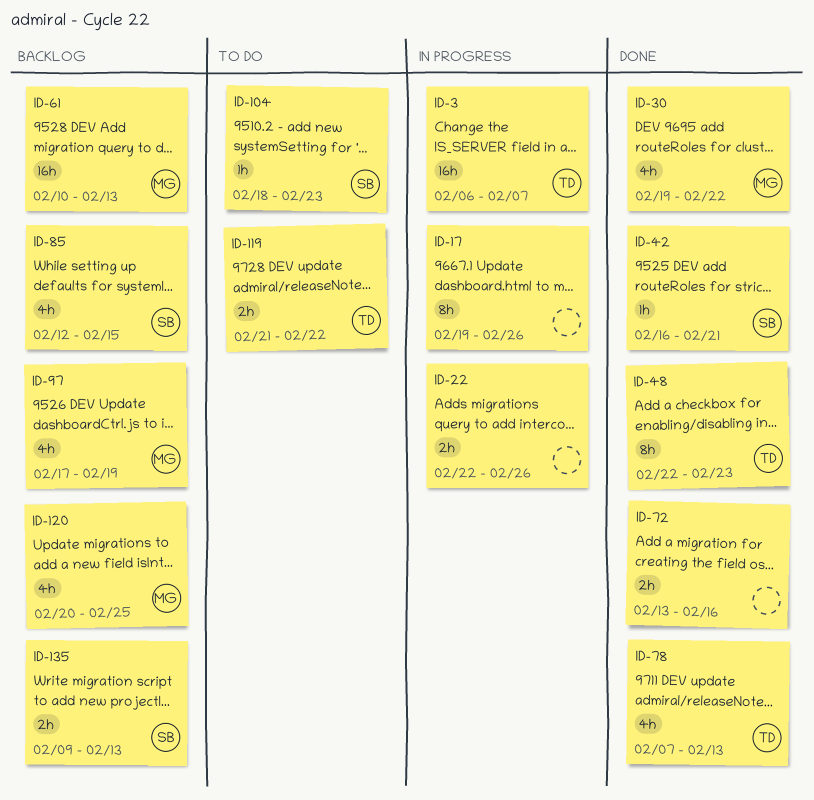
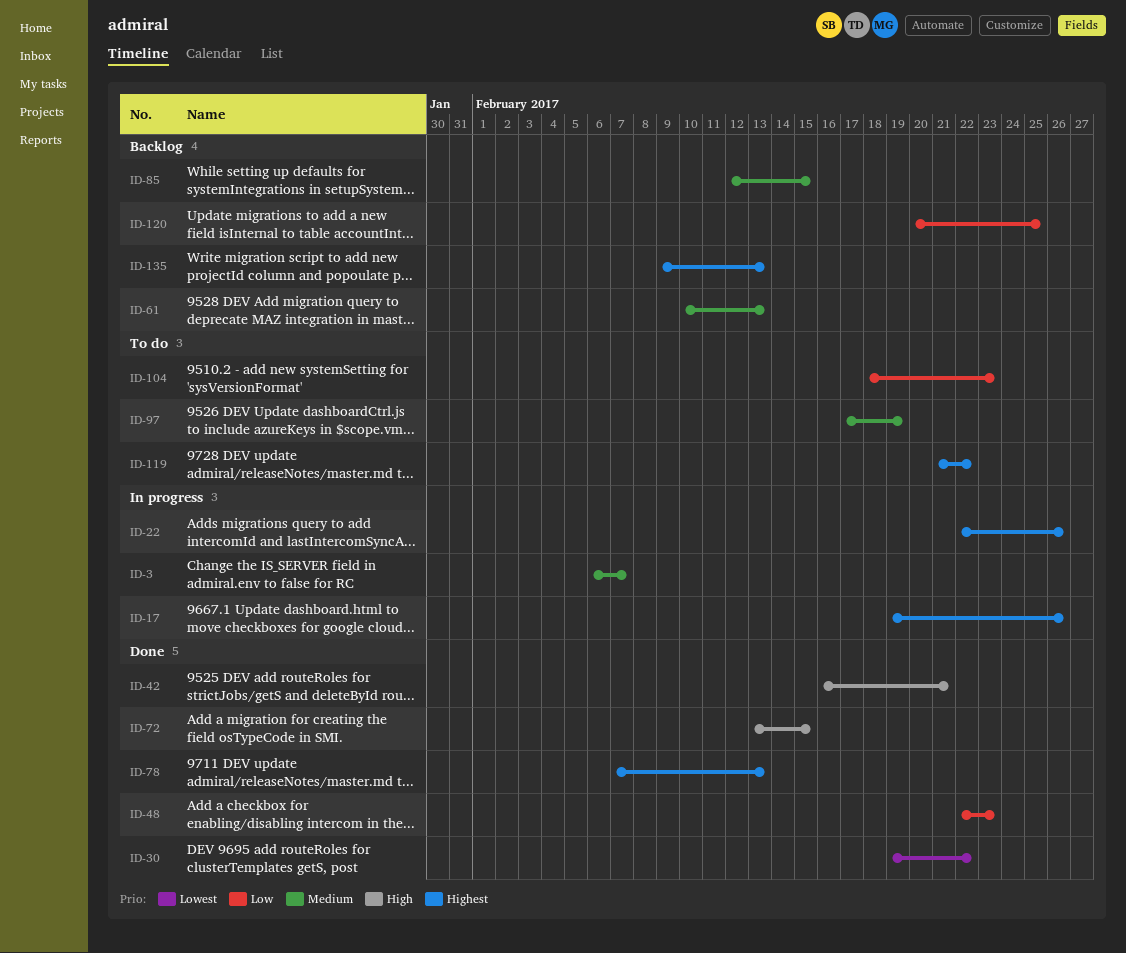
ID-72, due: Feb 16 -> Feb 15
ID-97, status: Backlog -> To do

